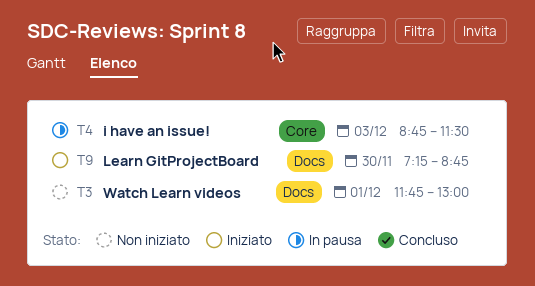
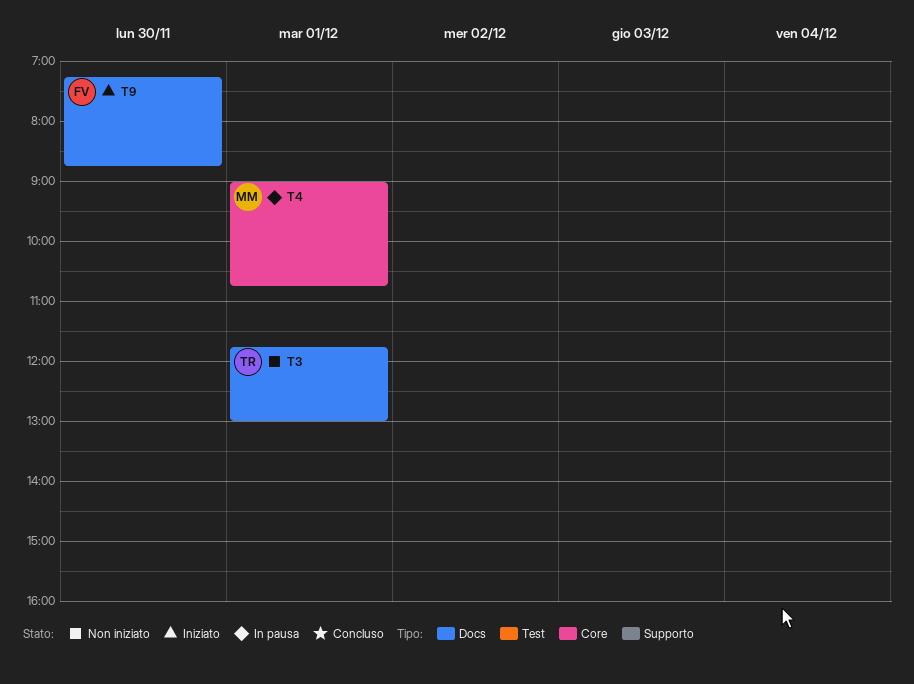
T4, day: Dec 3 -> Dec 1
T4, begins: 08:45 -> 09:00
T4, ends: 11:30 -> 10:45

